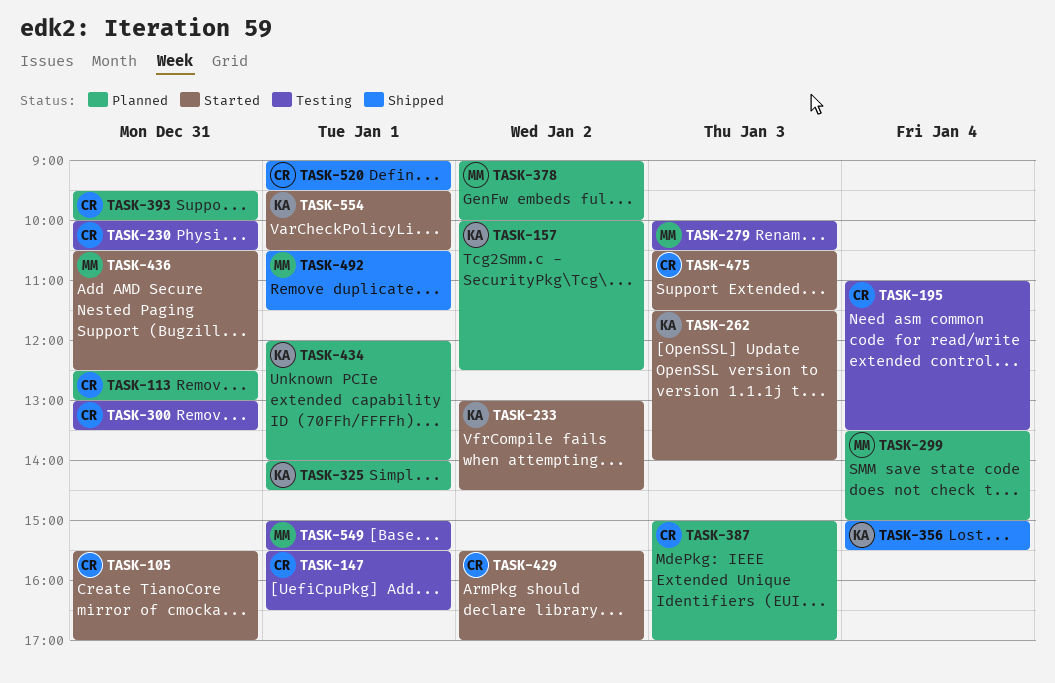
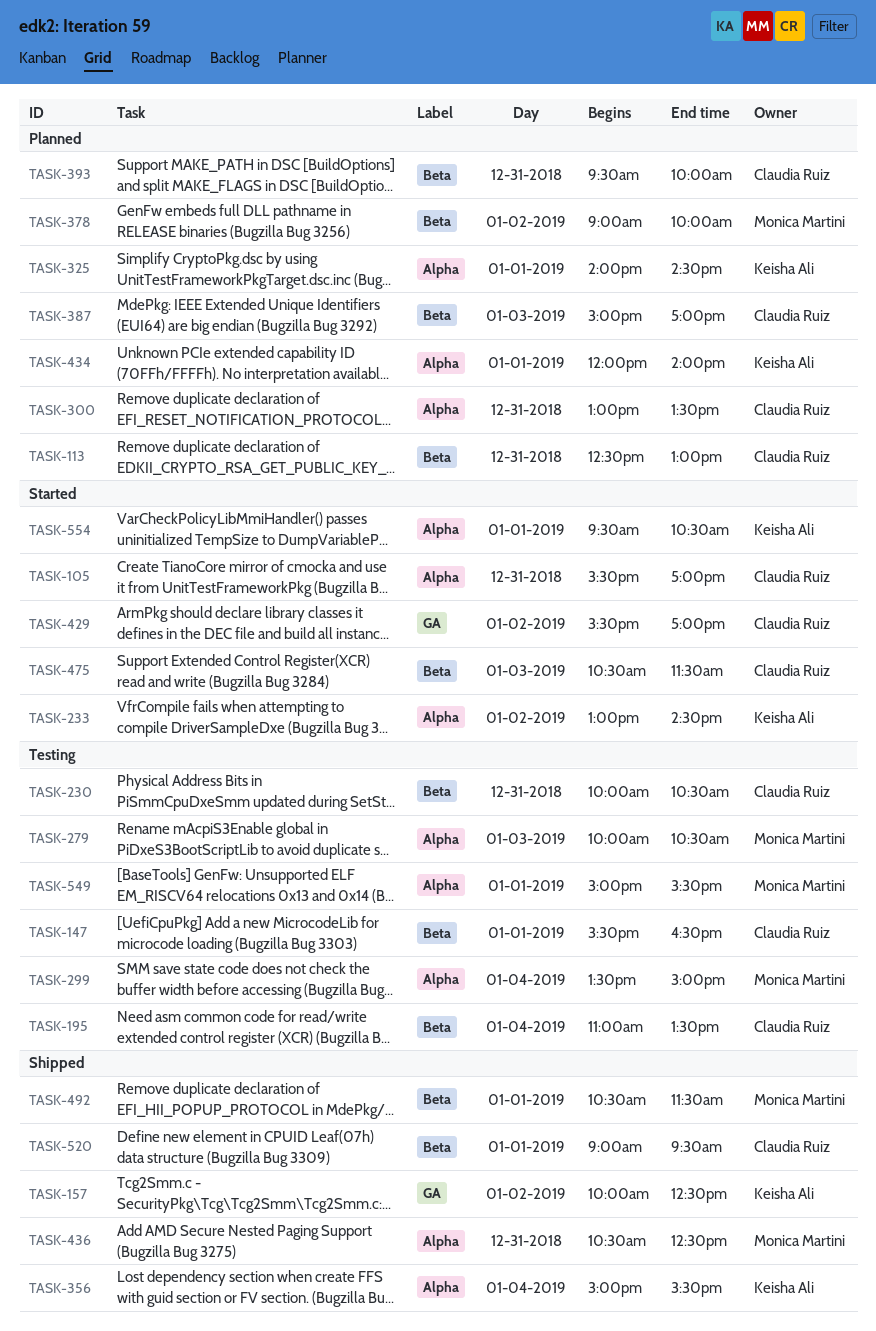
TASK-157, status: Planned -> Shipped
TASK-262: present -> none
TASK-299, status: Planned -> Testing
TASK-300, status: Testing -> Planned
TASK-436, status: Started -> Shipped

